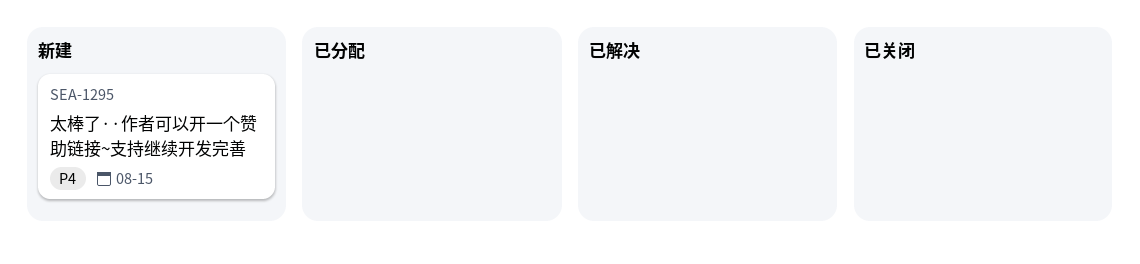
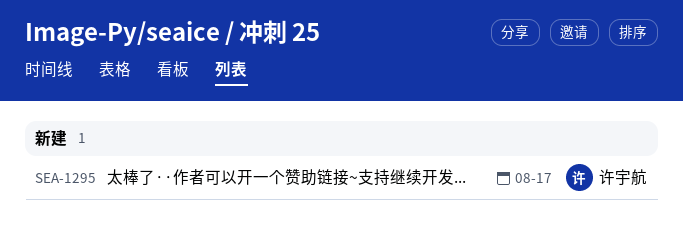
SEA-1295, due: Aug 15 -> Aug 17

